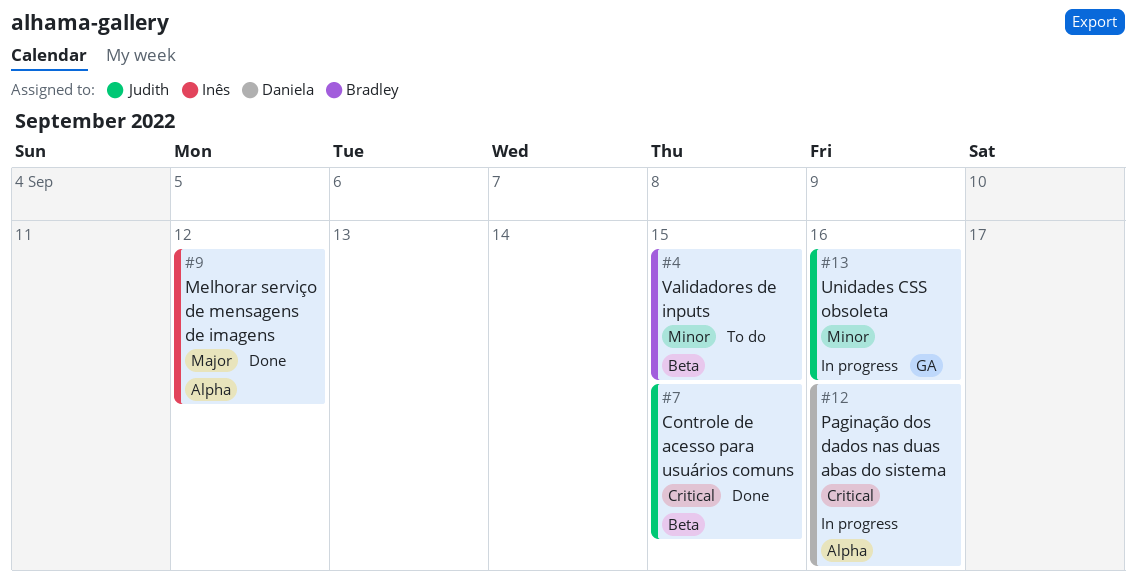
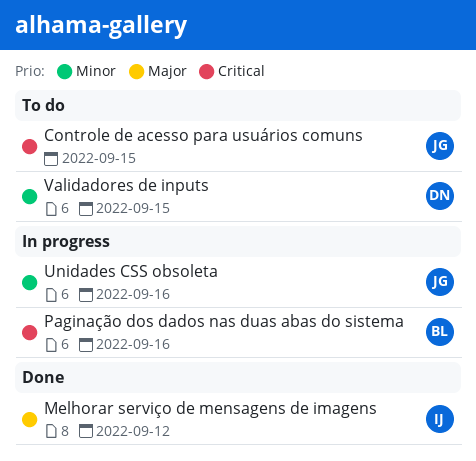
Controle de acesso para usuários comuns, status: Done -> To do
Paginação dos dados nas duas abas do sistema, owner: Daniela -> Bradley
Validadores de inputs, owner: Bradley -> Daniela

